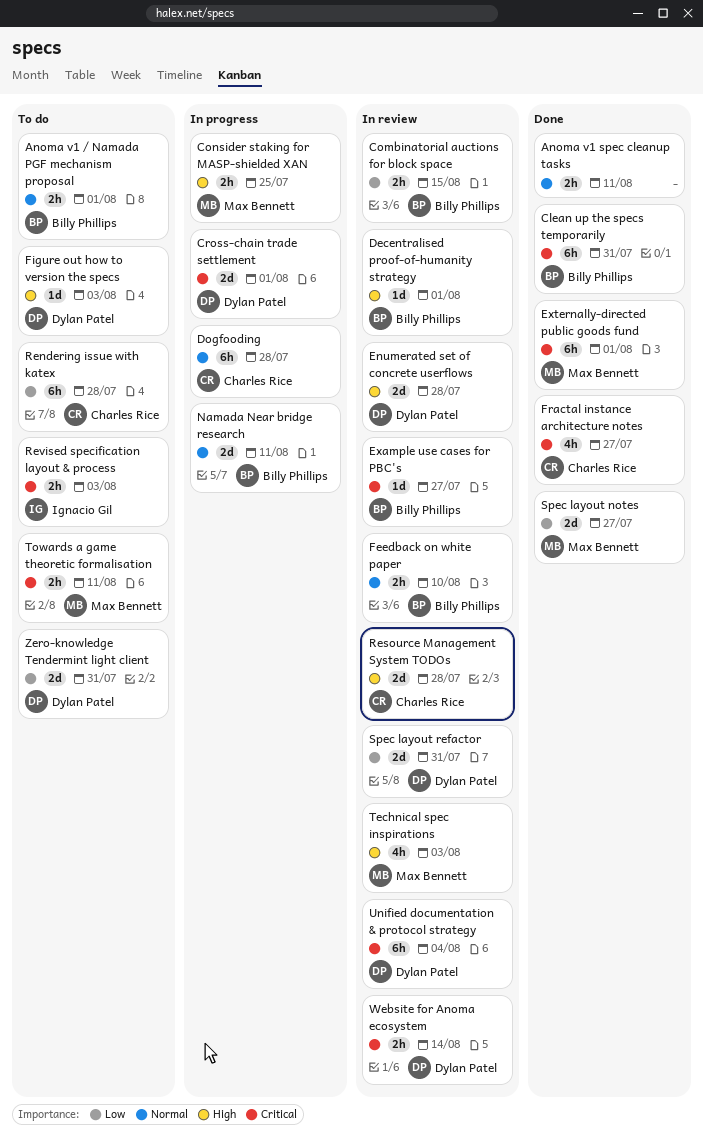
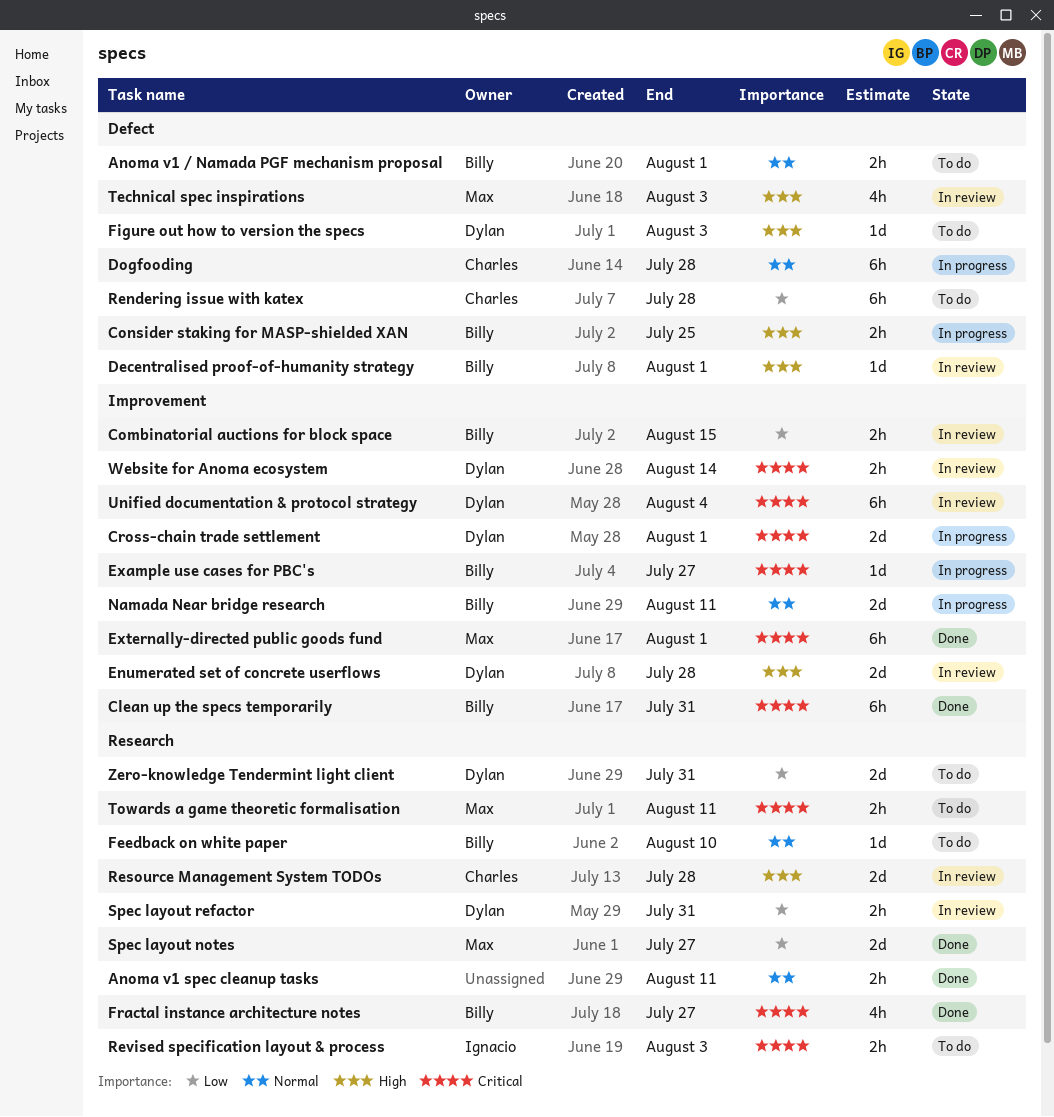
Consider staking for MASP-shielded XAN, owner: Max Bennett -> Billy Phillips
Example use cases for PBC's, status: In review -> In progress
Feedback on white paper, status: In review -> To do
Feedback on white paper, estimate: 2h -> 1d
Fractal instance architecture notes, owner: Charles Rice -> Billy Phillips
Spec layout refactor, estimate: 2d -> 2h

